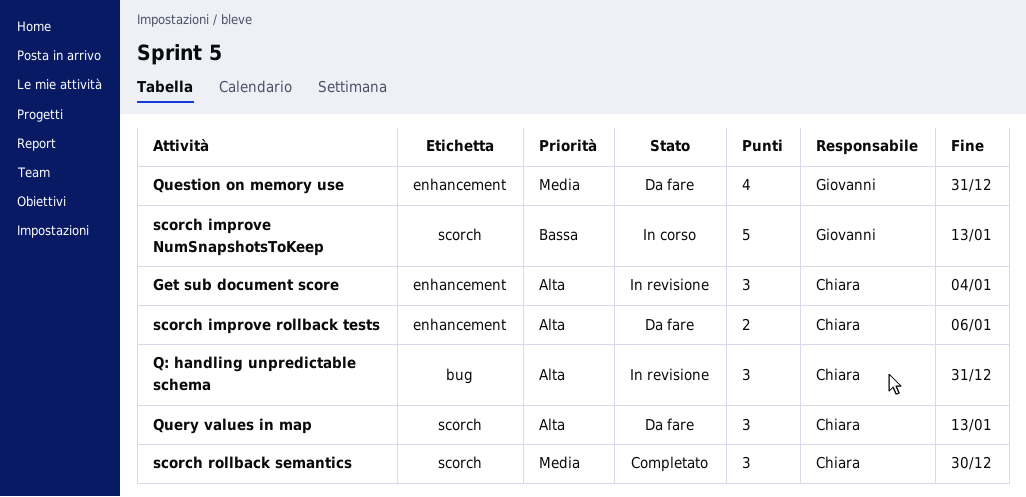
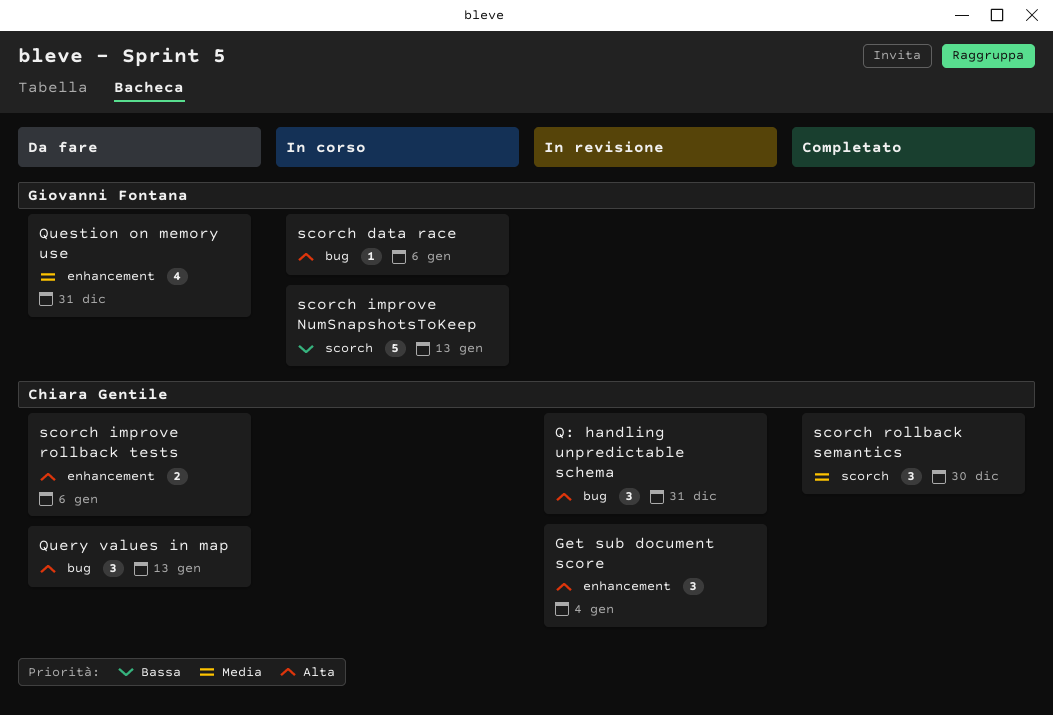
Query values in map, label: scorch -> bug
scorch data race: none -> present

